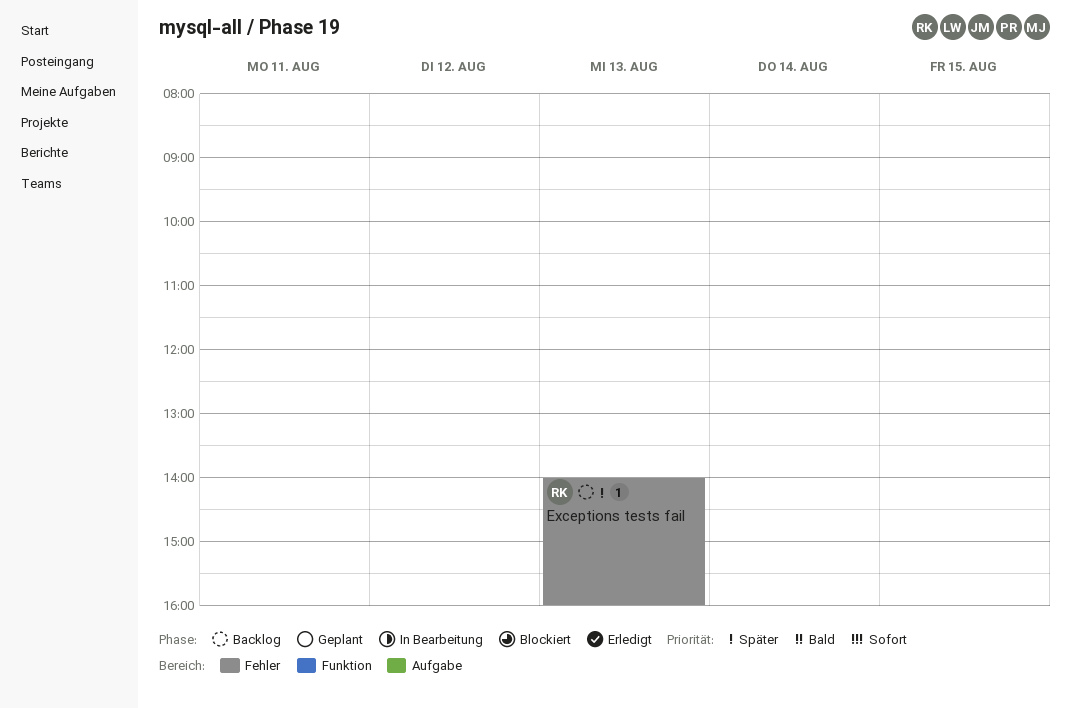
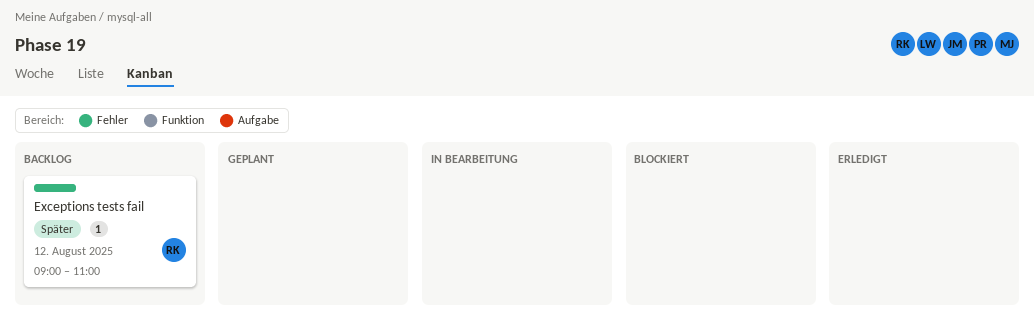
Exceptions tests fail, day: Aug 13 -> Aug 12
Exceptions tests fail, begins: 14:00 -> 09:00
Exceptions tests fail, ends: 16:00 -> 11:00

